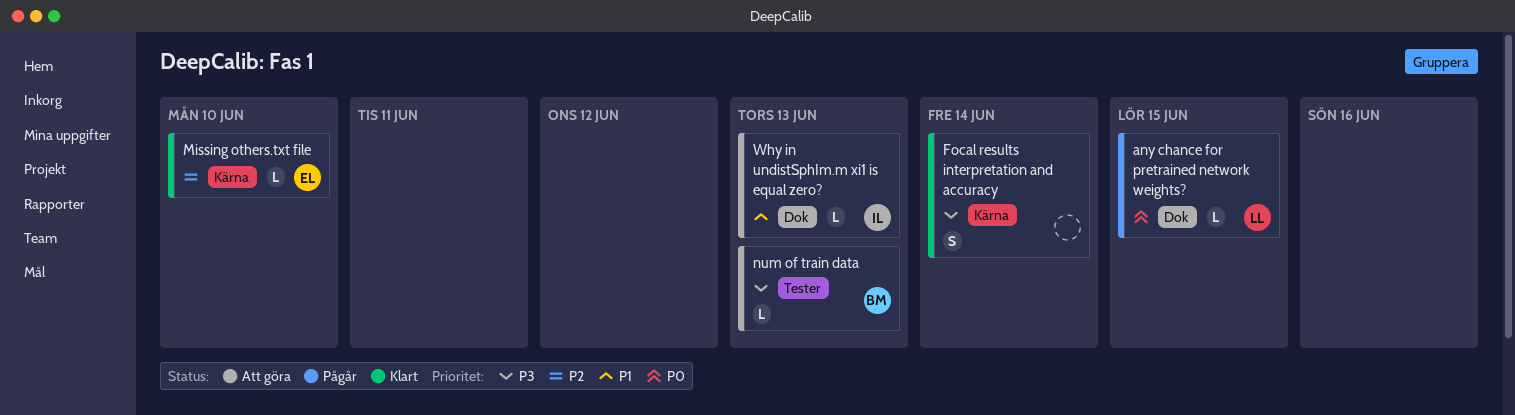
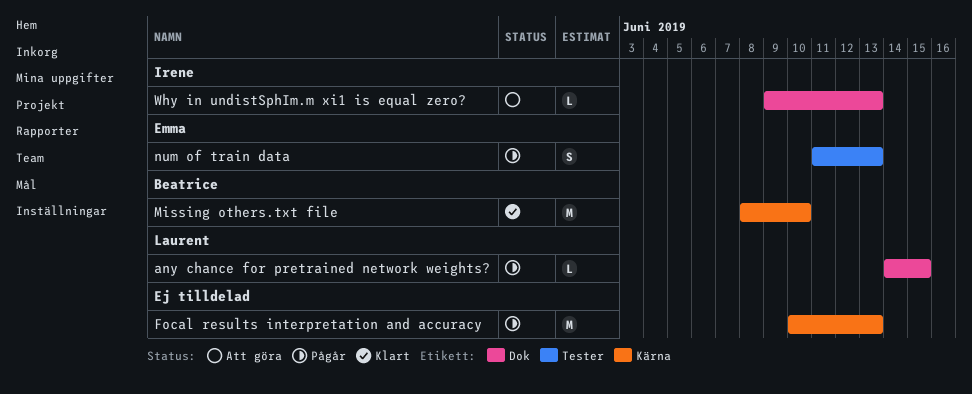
Focal results interpretation and accuracy, status: Klart -> Pågår
Focal results interpretation and accuracy, estimate: S -> M
Focal results interpretation and accuracy, due: Jun 14 -> Jun 13
Missing others.txt file, owner: Emma -> Beatrice
Missing others.txt file, estimate: L -> M
num of train data, status: Att göra -> Pågår
num of train data, owner: Beatrice -> Emma
num of train data, estimate: L -> S

